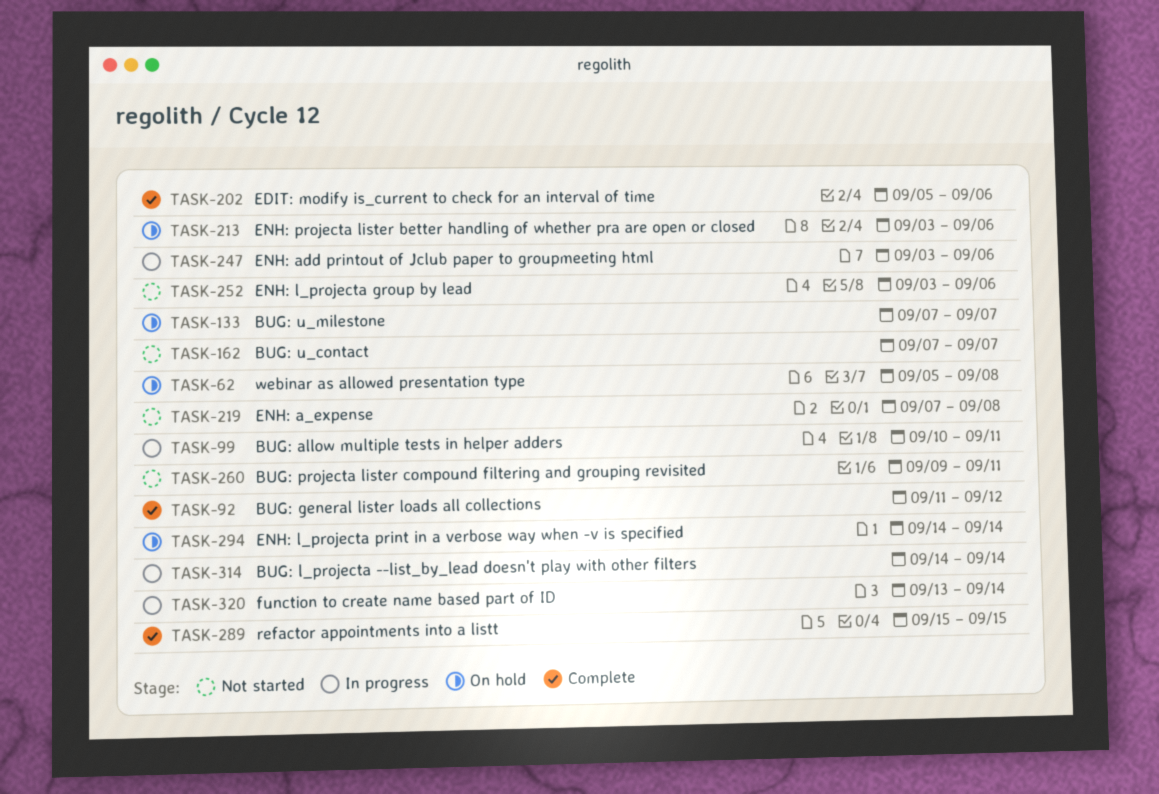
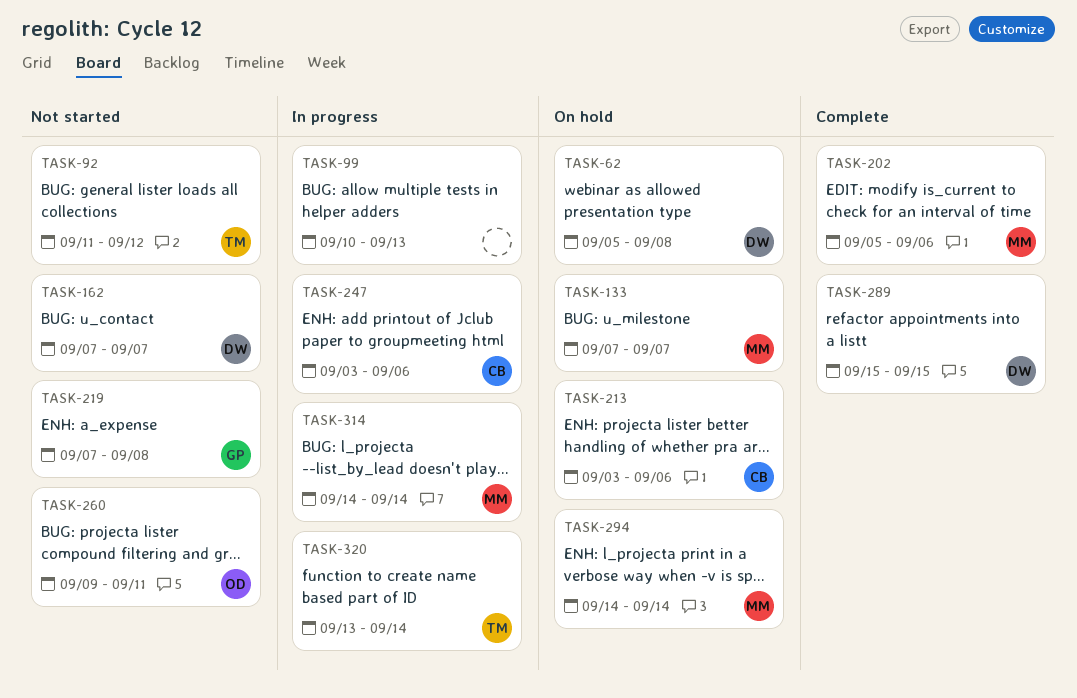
TASK-92, status: Complete -> Not started
TASK-99, due: Sep 11 -> Sep 13
TASK-252: present -> none

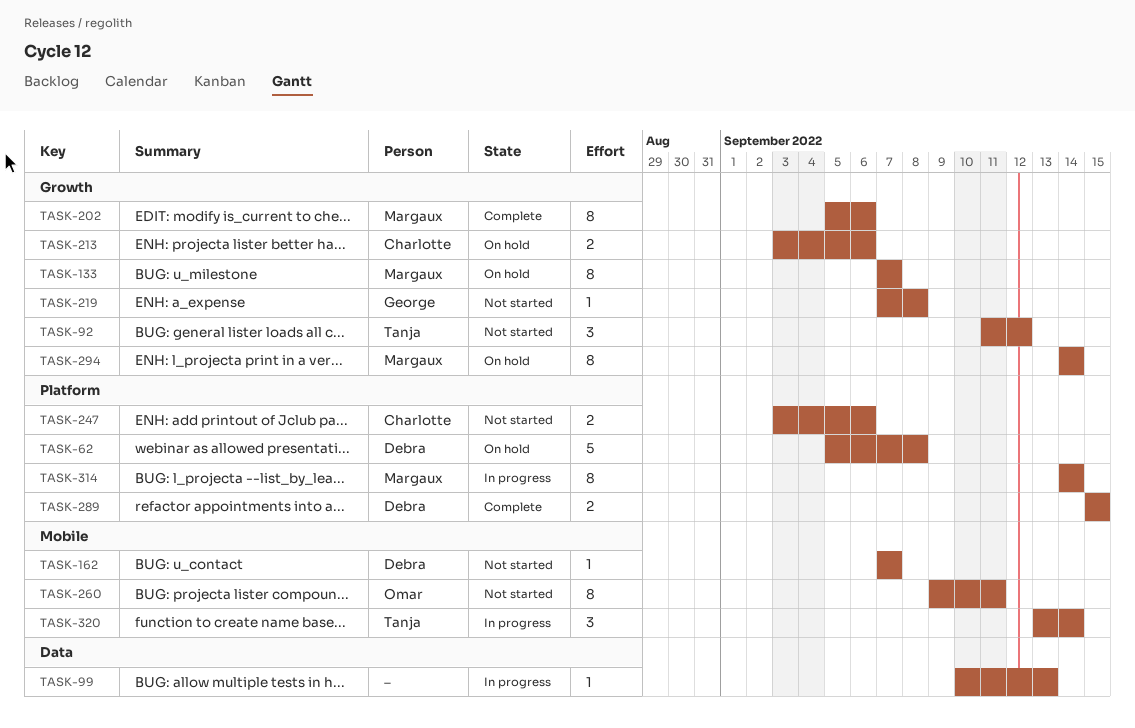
TASK-247, status: In progress -> Not started

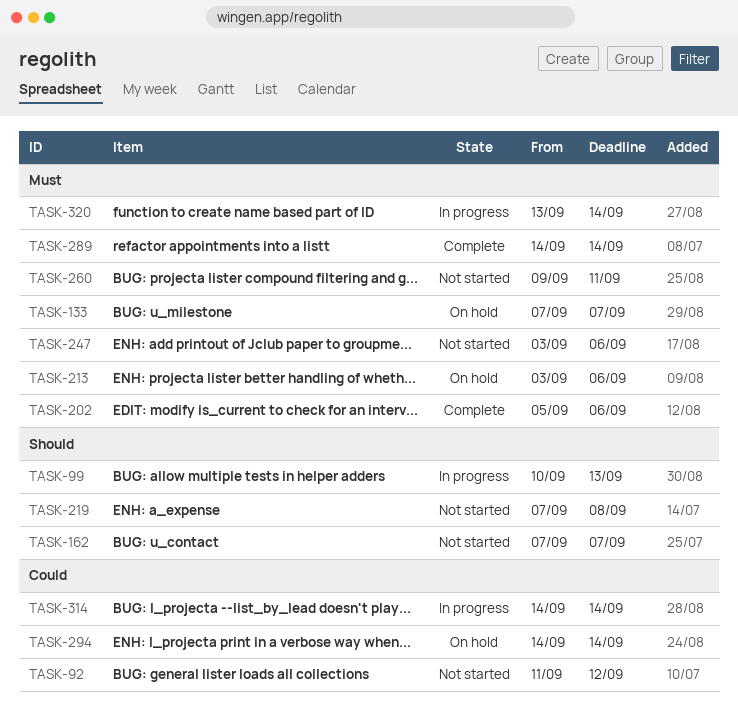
TASK-62: present -> none
TASK-289, start: Sep 15 -> Sep 14
TASK-289, due: Sep 15 -> Sep 14

